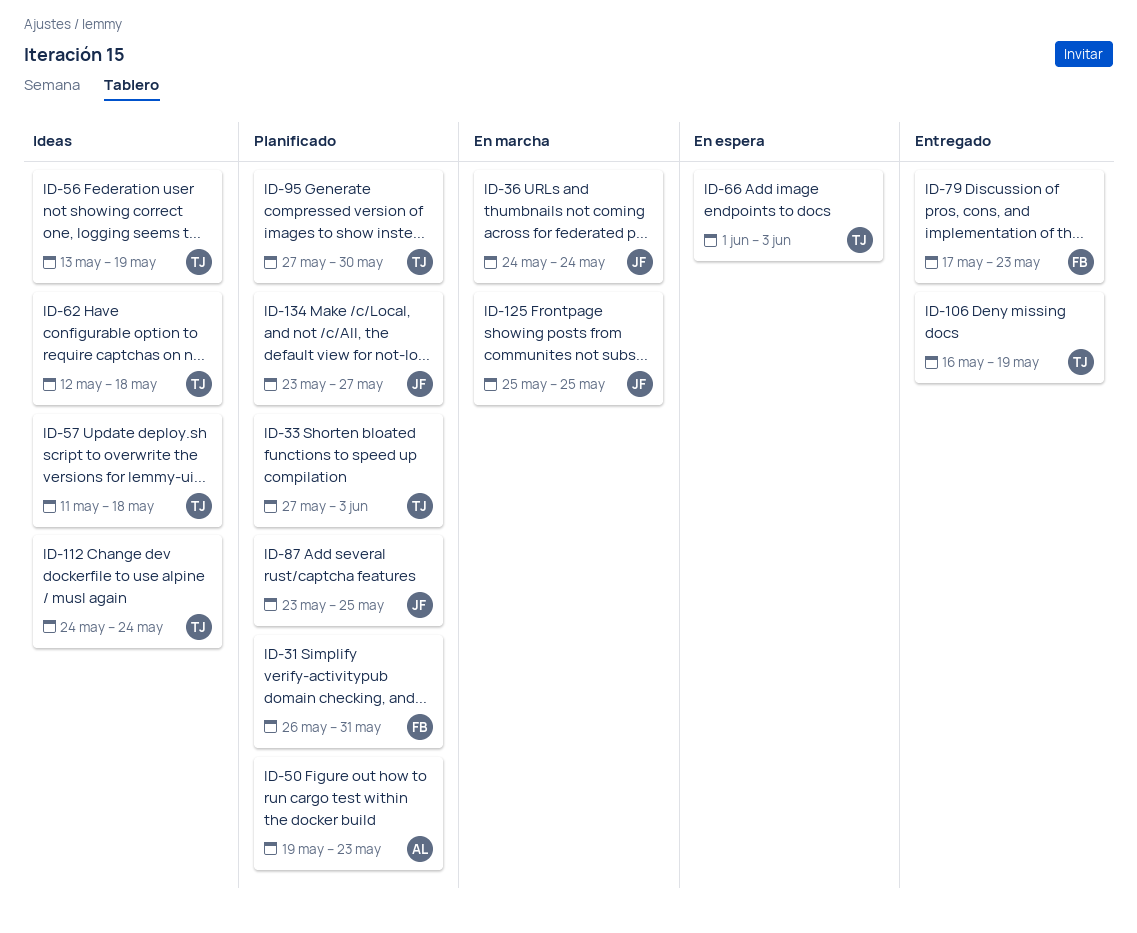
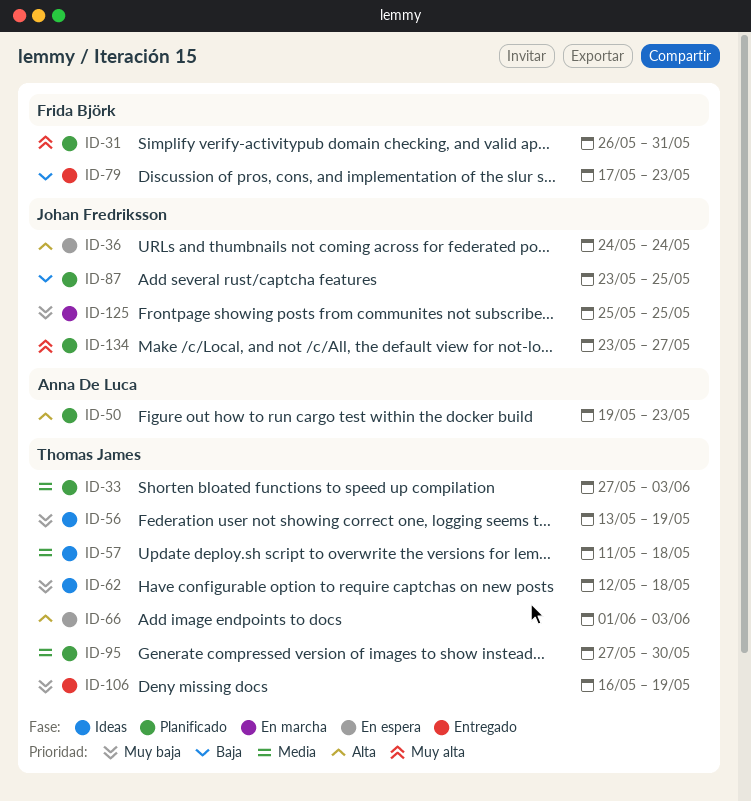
ID-36, status: En marcha -> En espera
ID-112: present -> none

